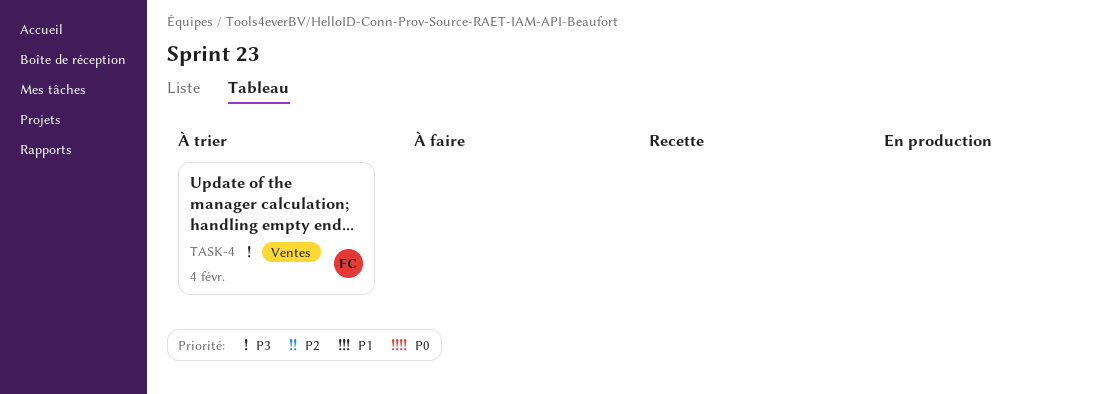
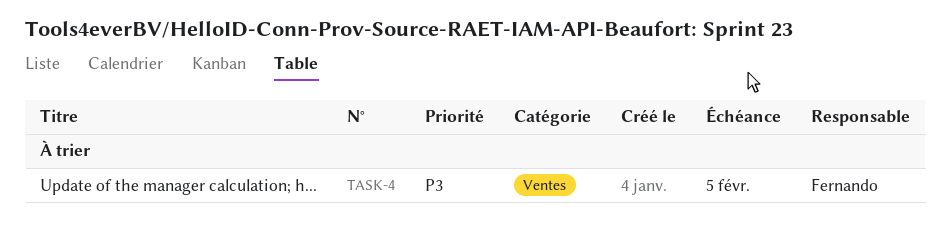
TASK-4, due: Feb 4 -> Feb 5

